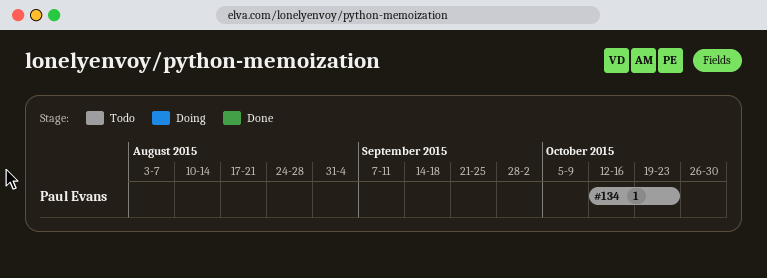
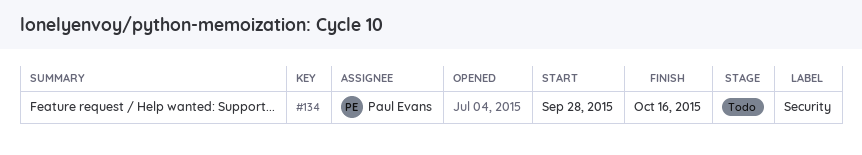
#134, start: Oct 12 -> Sep 28
#134, due: Oct 23 -> Oct 16

